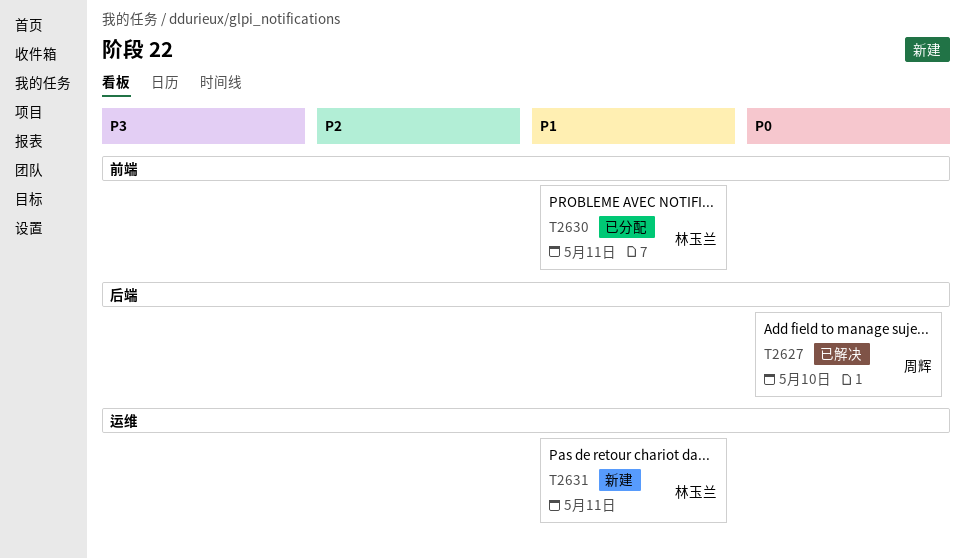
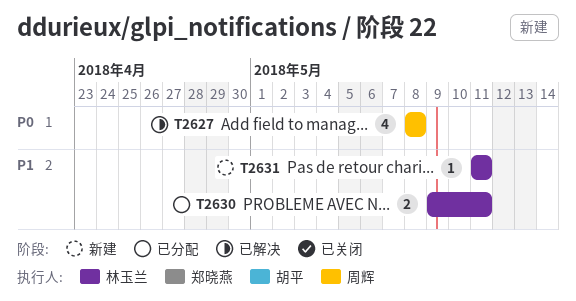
T2627, due: May 10 -> May 8

